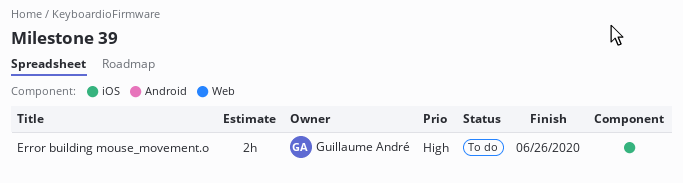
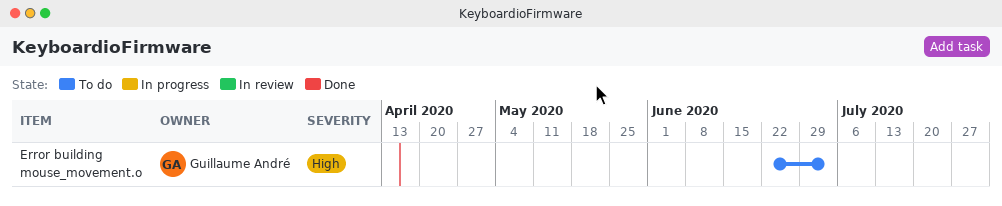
Error building mouse_movement.o, due: Jun 26 -> Jul 3

